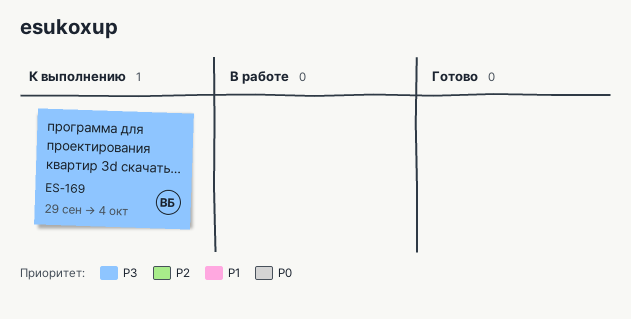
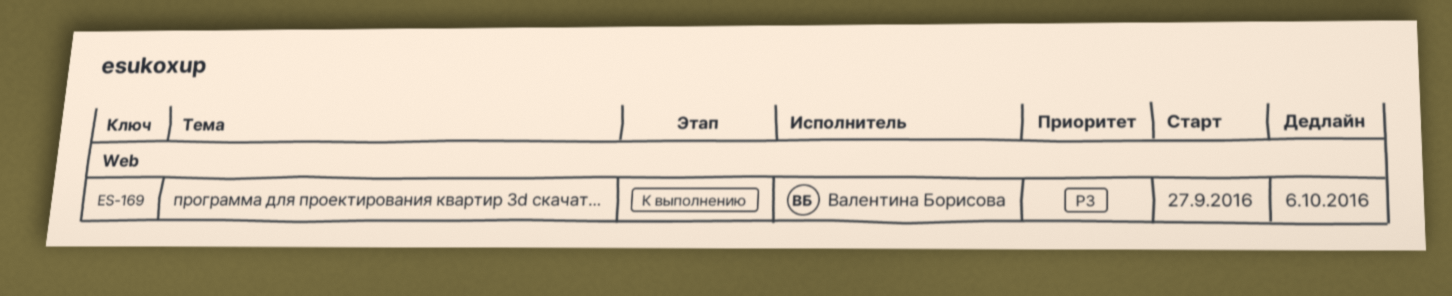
ES-169, start: Sep 29 -> Sep 27
ES-169, due: Oct 4 -> Oct 6

